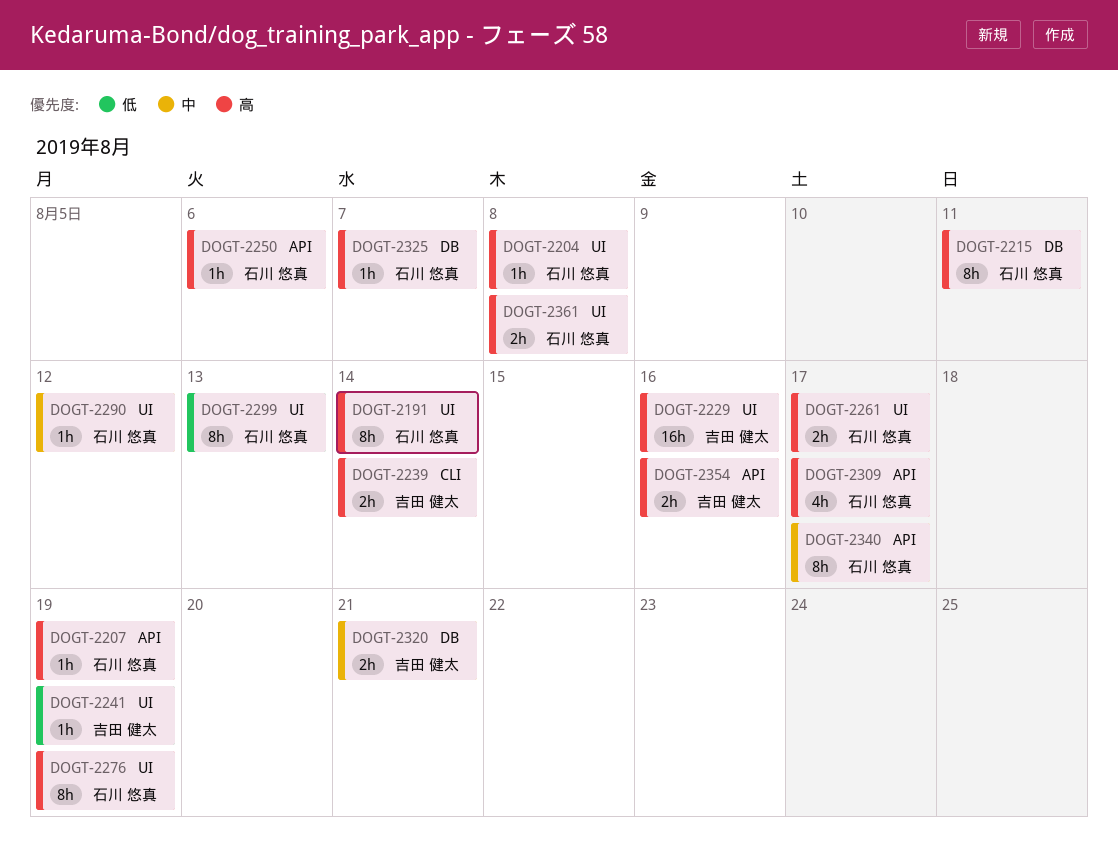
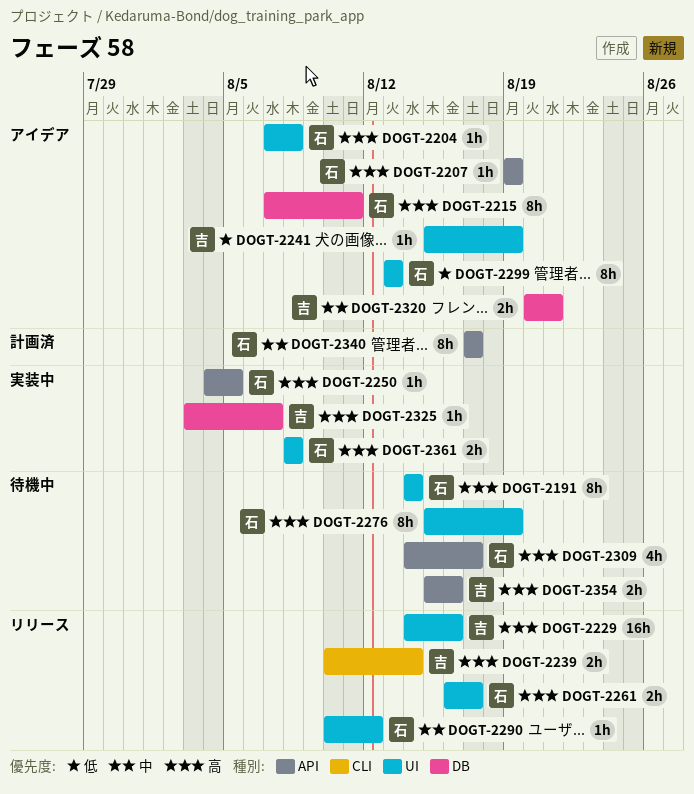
DOGT-2250, due: Aug 6 -> Aug 5
DOGT-2325, owner: 石川 悠真 -> 吉田 健太

